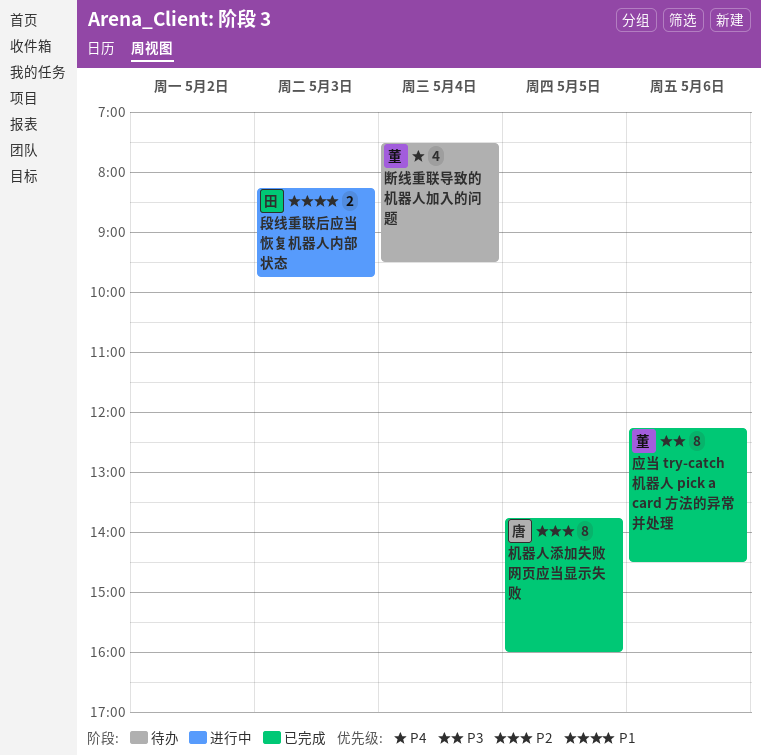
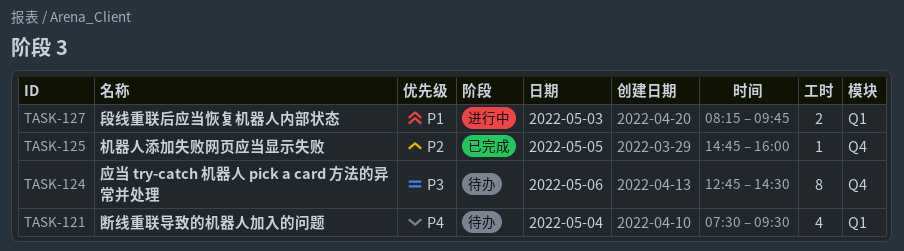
应当 try-catch 机器人 pick a card 方法的异常并处理, status: 已完成 -> 待办
应当 try-catch 机器人 pick a card 方法的异常并处理, begins: 12:15 -> 12:45
机器人添加失败网页应当显示失败, estimate: 8 -> 1
机器人添加失败网页应当显示失败, begins: 13:45 -> 14:45

